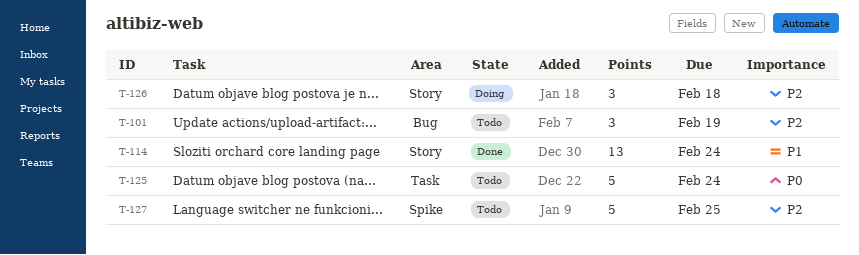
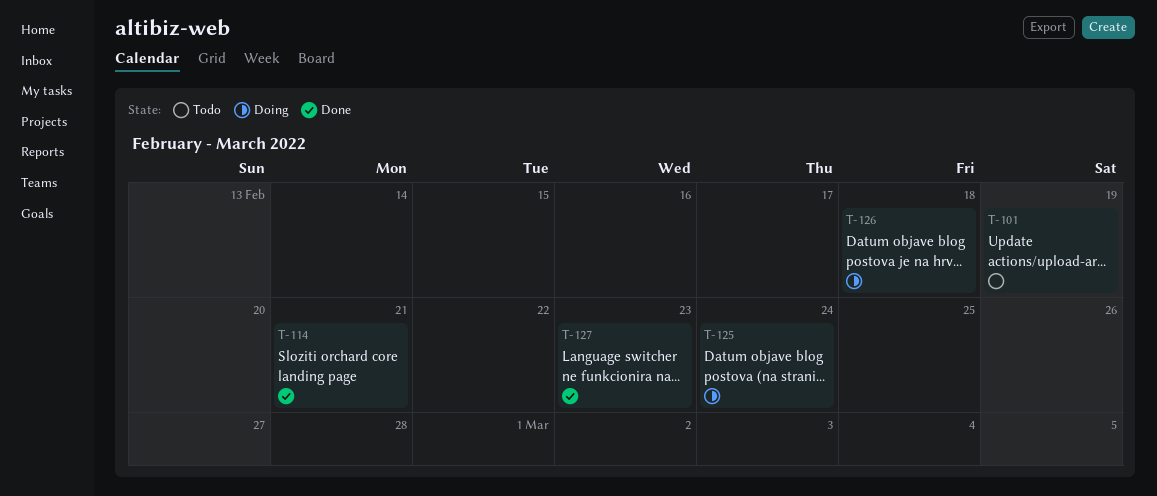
T-114, due: Feb 24 -> Feb 21
T-125, status: Todo -> Doing
T-127, status: Todo -> Done
T-127, due: Feb 25 -> Feb 23

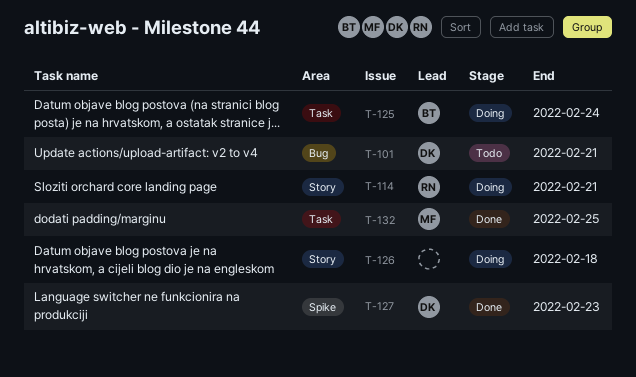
T-101, due: Feb 19 -> Feb 21
T-114, status: Done -> Doing
T-132: none -> present

